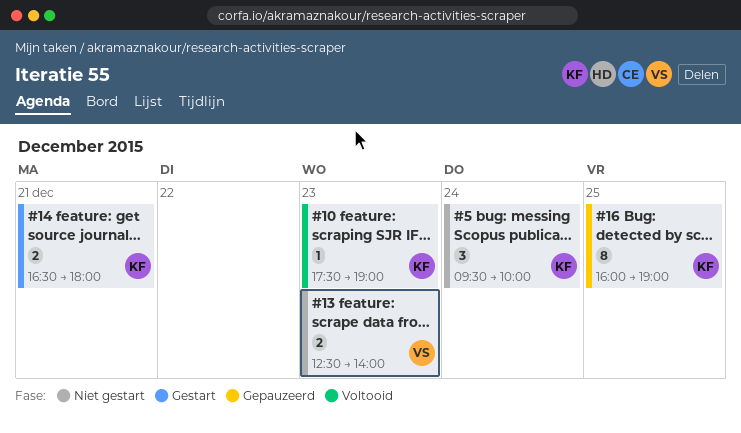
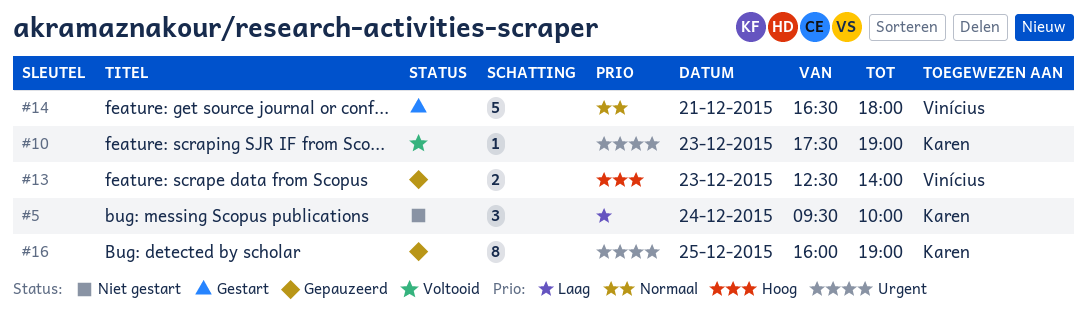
#13, status: Niet gestart -> Gepauzeerd
#14, owner: Karen -> Vinícius
#14, estimate: 2 -> 5

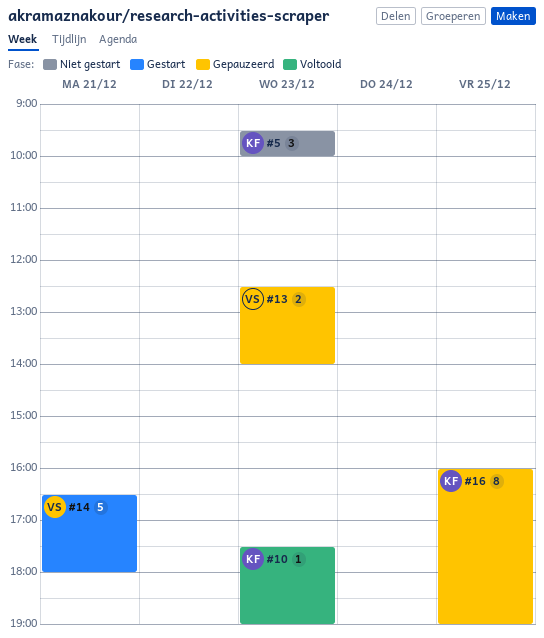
#5, day: Dec 24 -> Dec 23

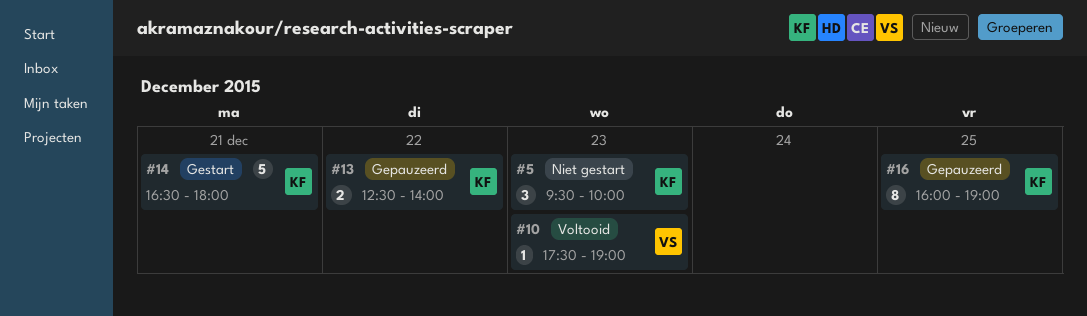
#10, owner: KF -> VS
#13, owner: VS -> KF
#13, day: Dec 23 -> Dec 22
#14, owner: VS -> KF

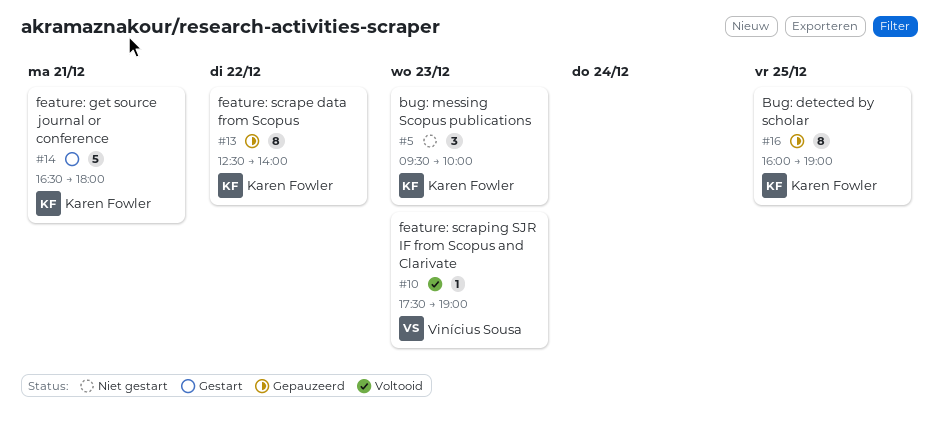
#13, estimate: 2 -> 8

